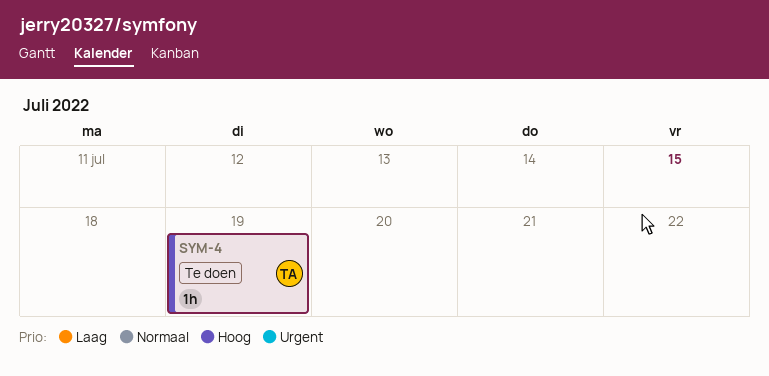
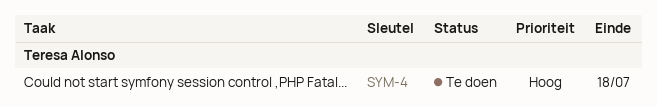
SYM-4, due: Jul 19 -> Jul 18

